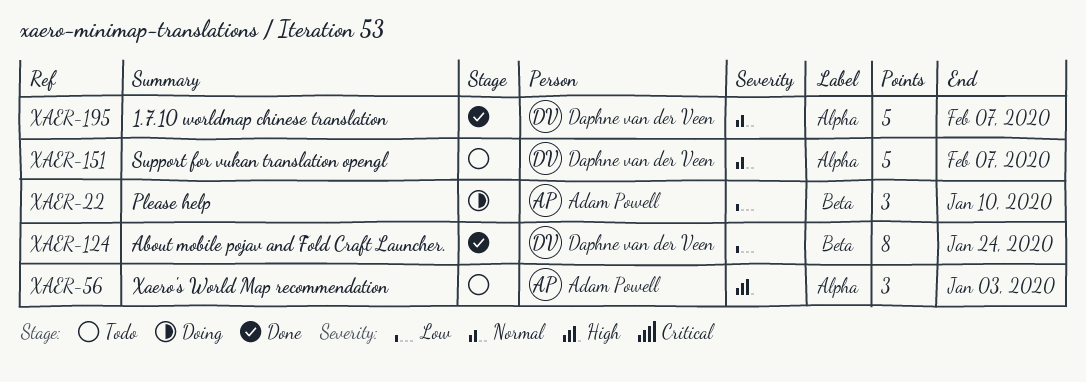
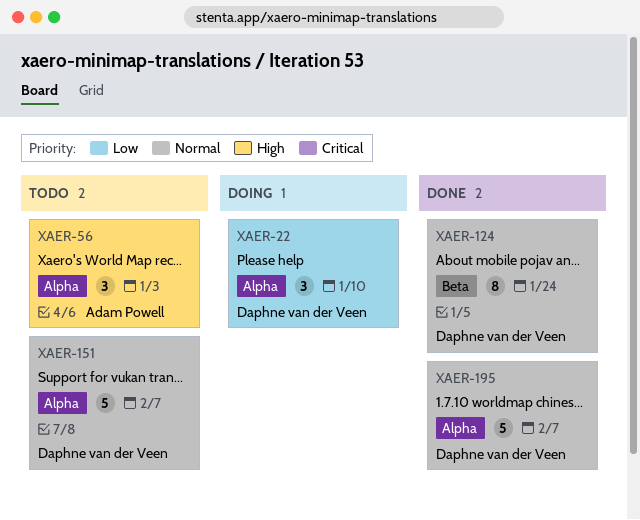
XAER-22, owner: Adam Powell -> Daphne van der Veen
XAER-22, label: Beta -> Alpha
XAER-124, priority: Low -> Normal

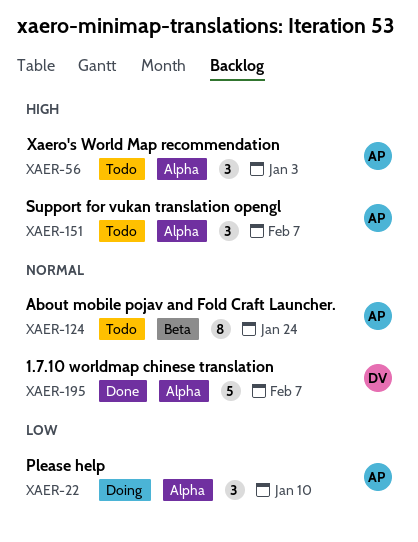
XAER-22, owner: Daphne van der Veen -> Adam Powell
XAER-124, status: Done -> Todo
XAER-124, owner: Daphne van der Veen -> Adam Powell
XAER-151, owner: Daphne van der Veen -> Adam Powell
XAER-151, priority: Normal -> High
XAER-151, estimate: 5 -> 3

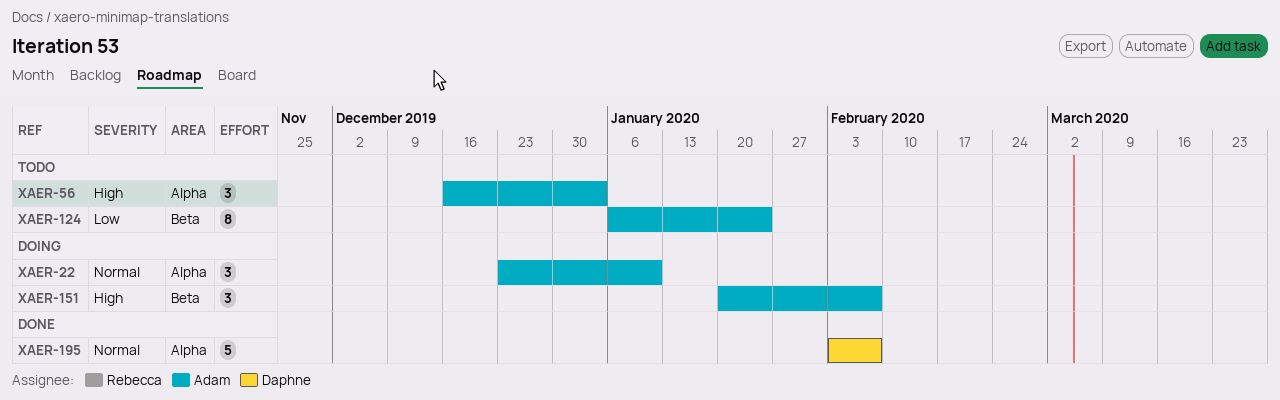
XAER-22, priority: Low -> Normal
XAER-124, priority: Normal -> Low
XAER-151, status: Todo -> Doing
XAER-151, label: Alpha -> Beta

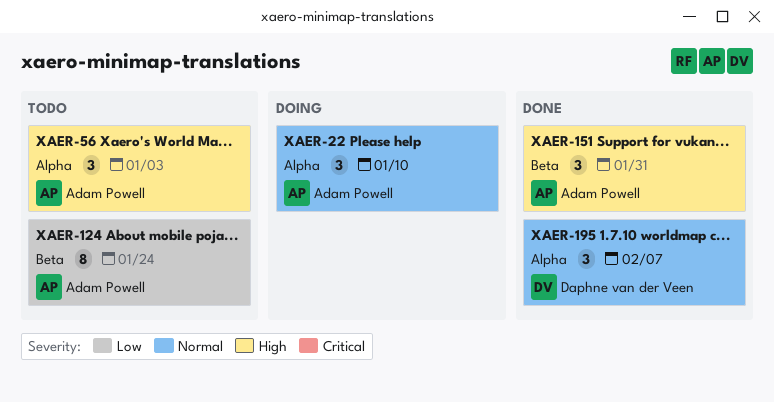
XAER-151, status: Doing -> Done
XAER-151, due: Feb 7 -> Jan 31
XAER-195, estimate: 5 -> 3

